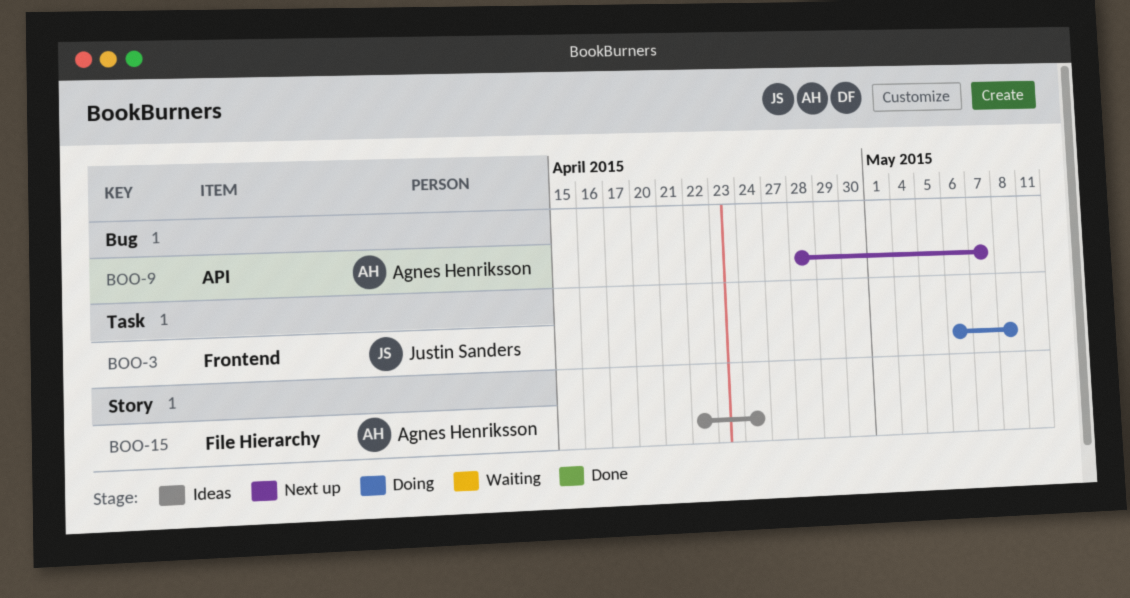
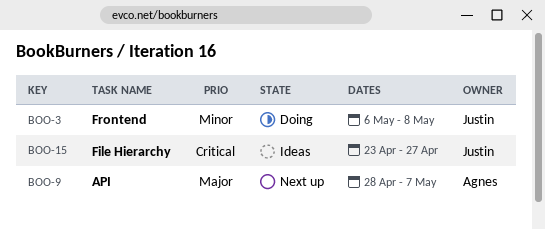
BOO-15, owner: Agnes Henriksson -> Justin Sanders
BOO-15, start: Apr 22 -> Apr 23
BOO-15, due: Apr 24 -> Apr 27

